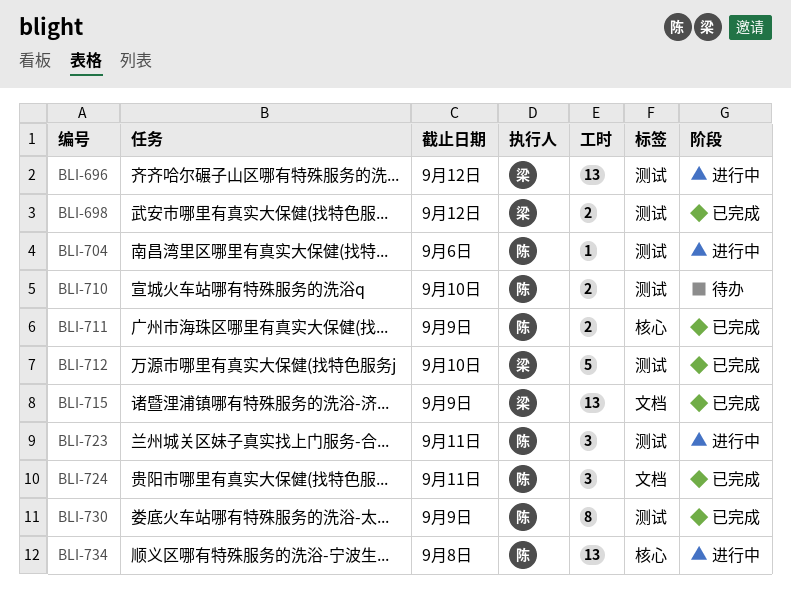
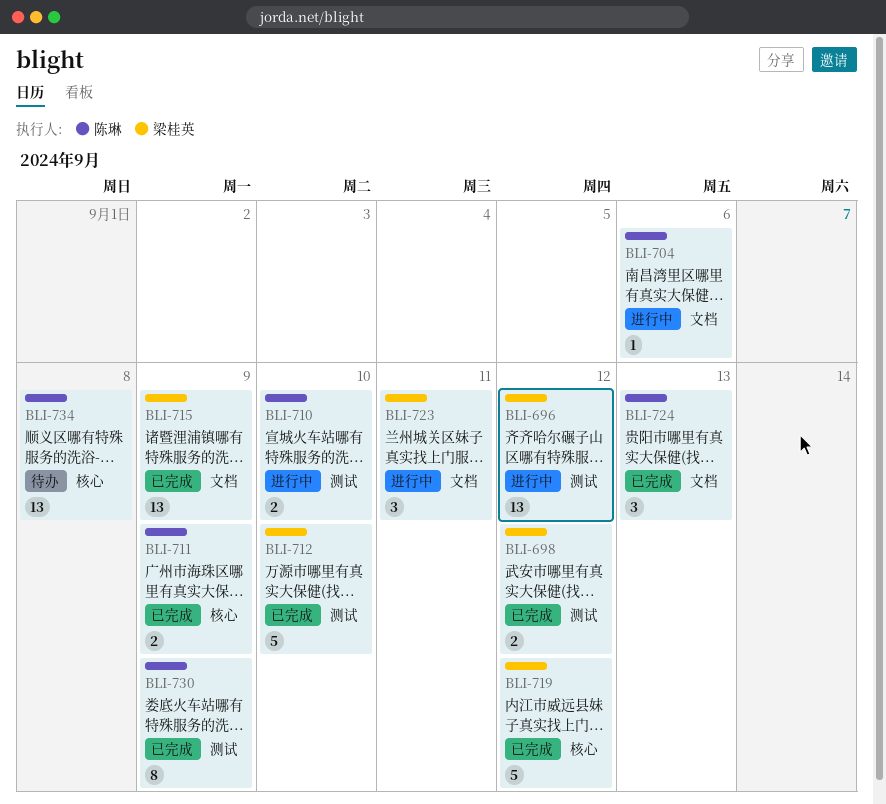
BLI-704, label: 测试 -> 文档
BLI-710, status: 待办 -> 进行中
BLI-719: none -> present
BLI-723, owner: 陈琳 -> 梁桂英
BLI-723, label: 测试 -> 文档
BLI-724, due: Sep 11 -> Sep 13
BLI-734, status: 进行中 -> 待办

